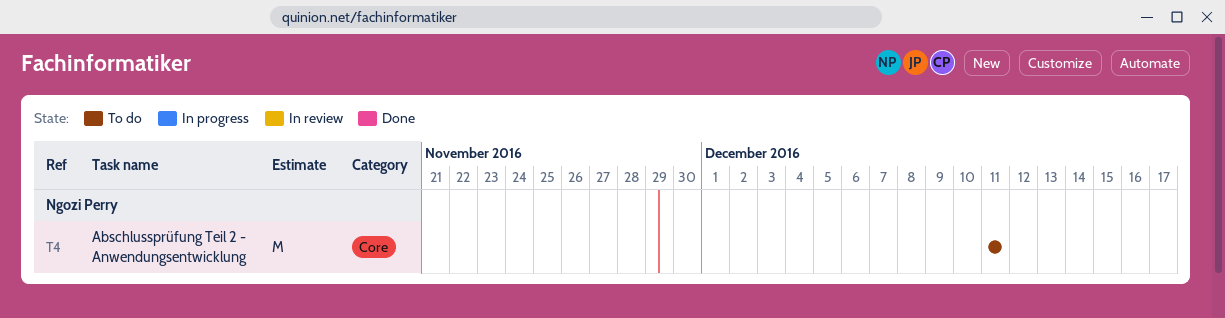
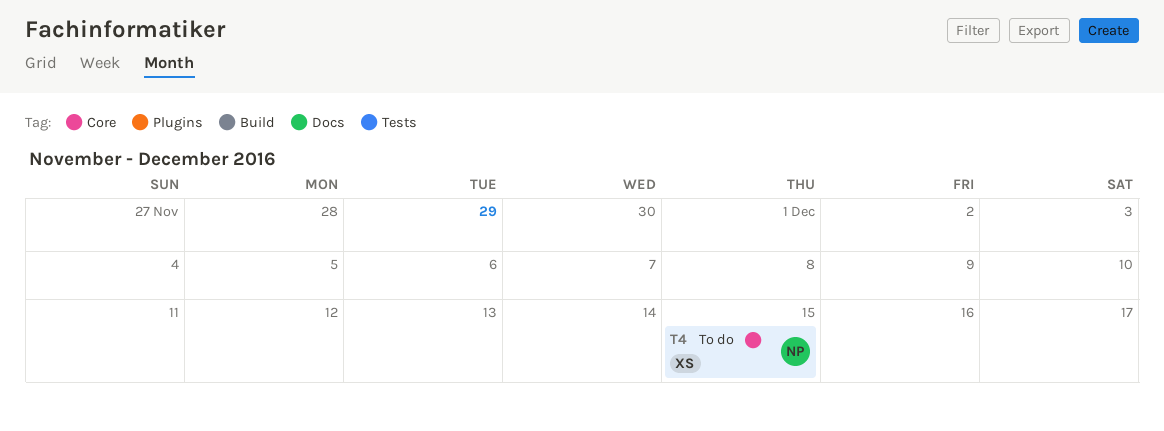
T4, estimate: M -> XS
T4, due: Dec 11 -> Dec 15

